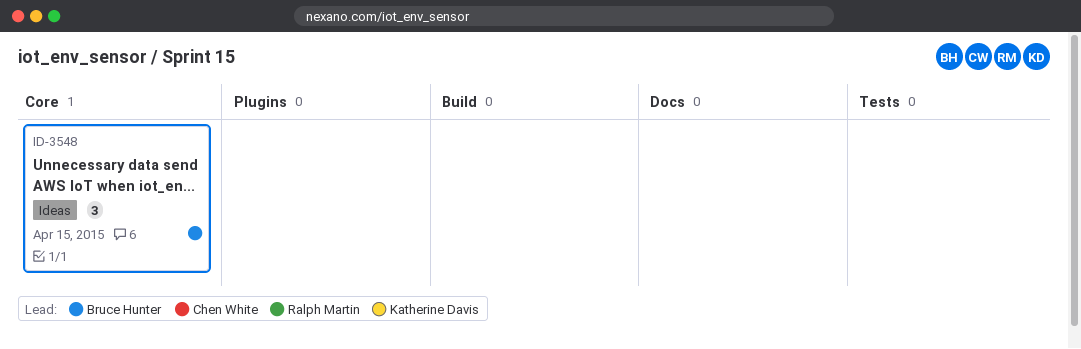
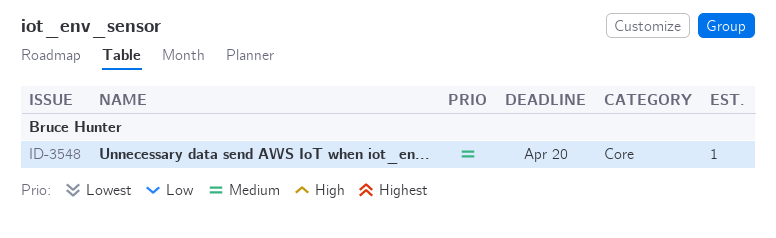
ID-3548, estimate: 3 -> 1
ID-3548, due: Apr 15 -> Apr 20

